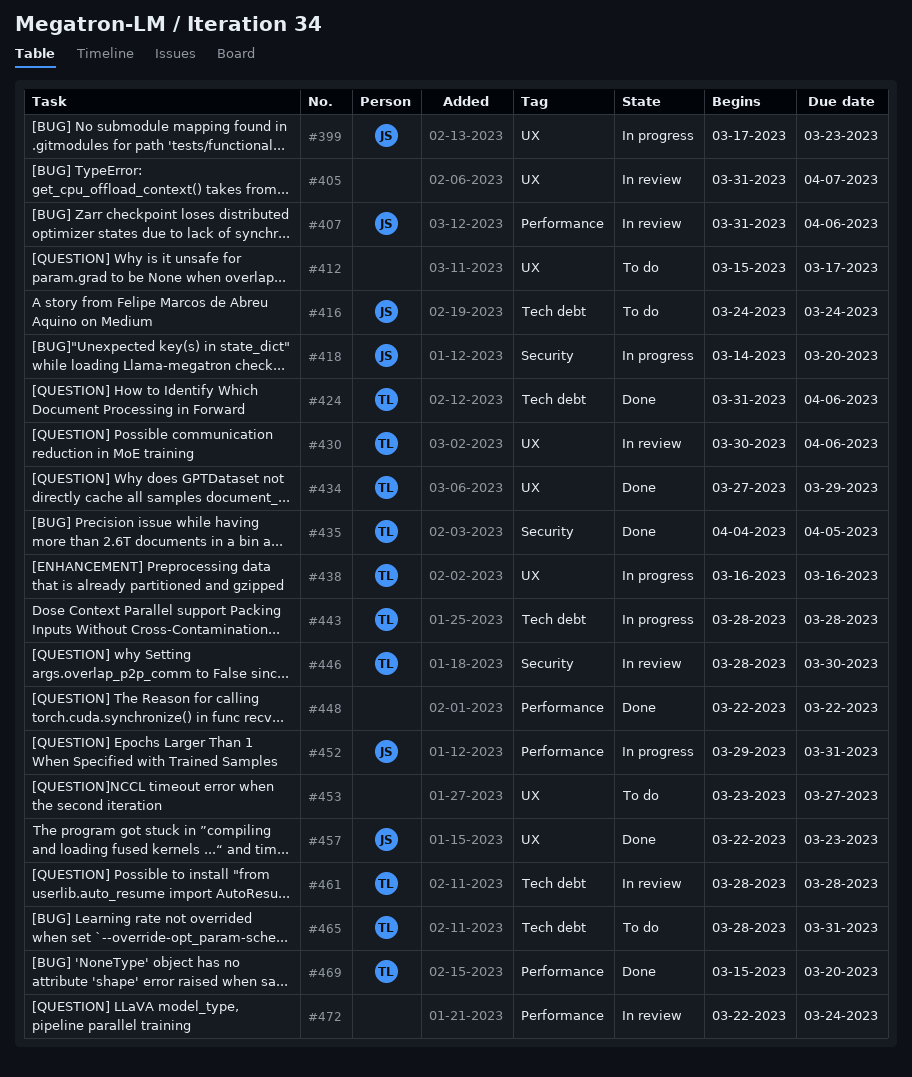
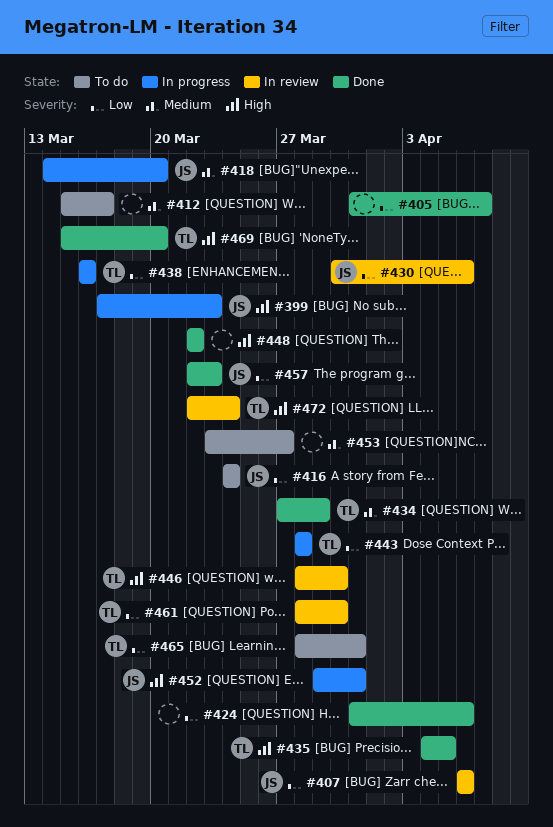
#405, status: In review -> Done
#407, start: Mar 31 -> Apr 6
#424, owner: TL -> none
#430, owner: TL -> JS
#461, due: Mar 28 -> Mar 30
#472, owner: none -> TL

